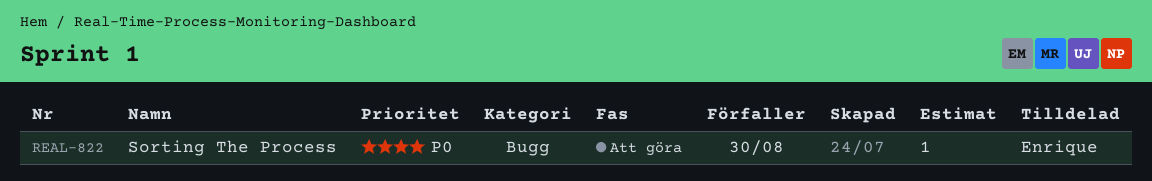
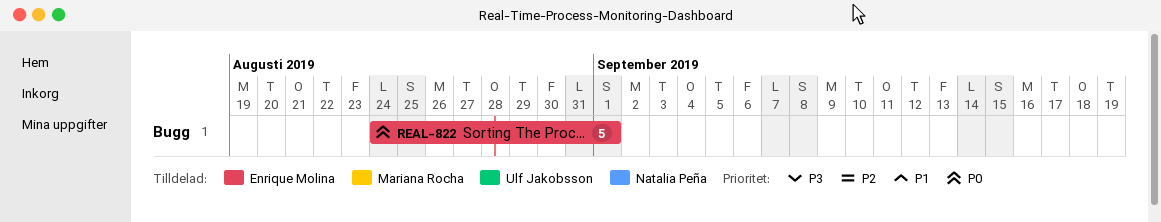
REAL-822, estimate: 1 -> 5
REAL-822, due: Aug 30 -> Sep 1

